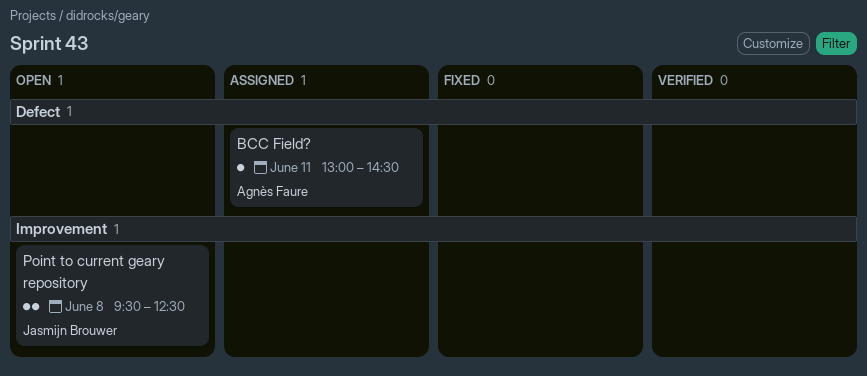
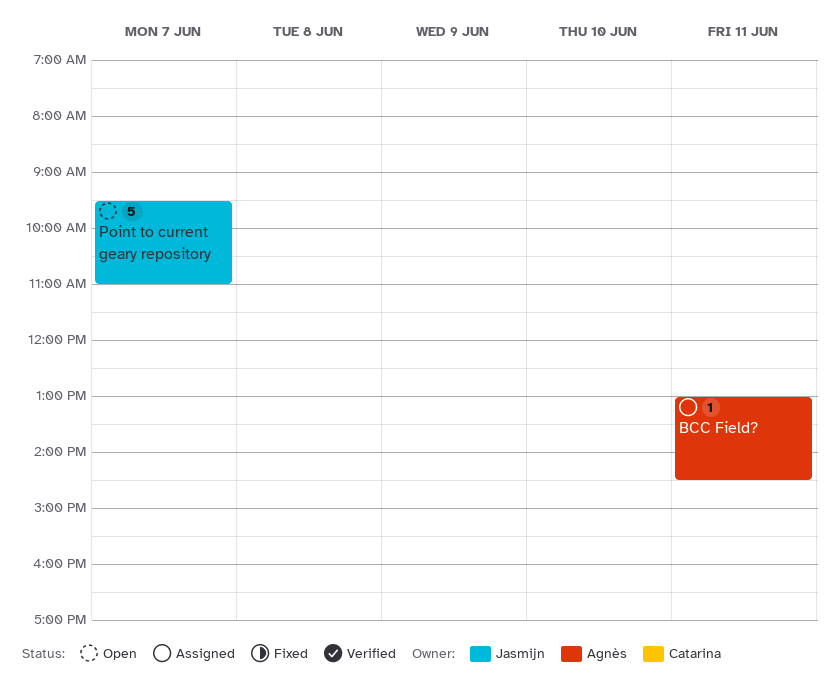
Point to current geary repository, estimate: 2 -> 5
Point to current geary repository, day: Jun 8 -> Jun 7
Point to current geary repository, ends: 12:30 -> 11:00

